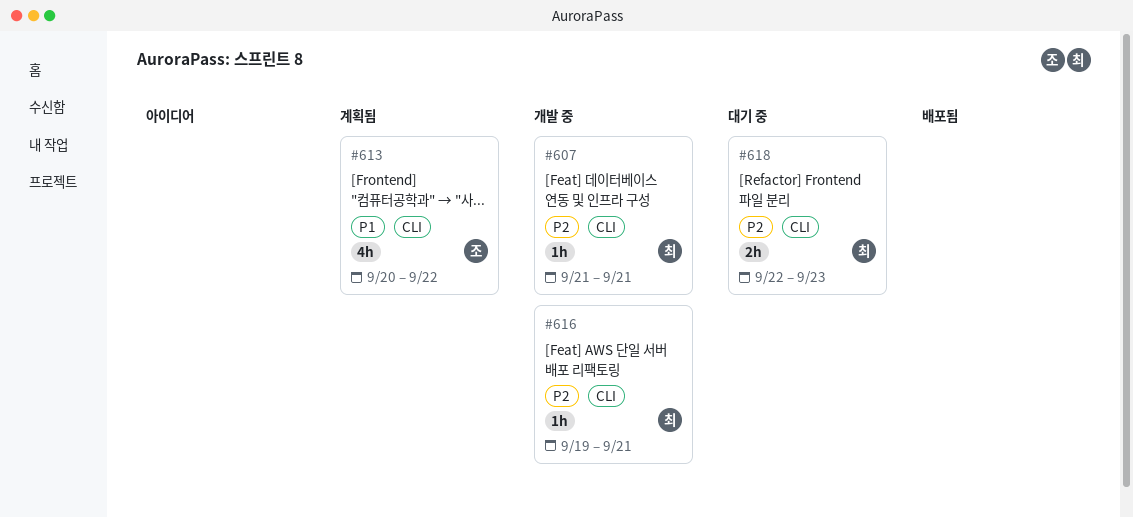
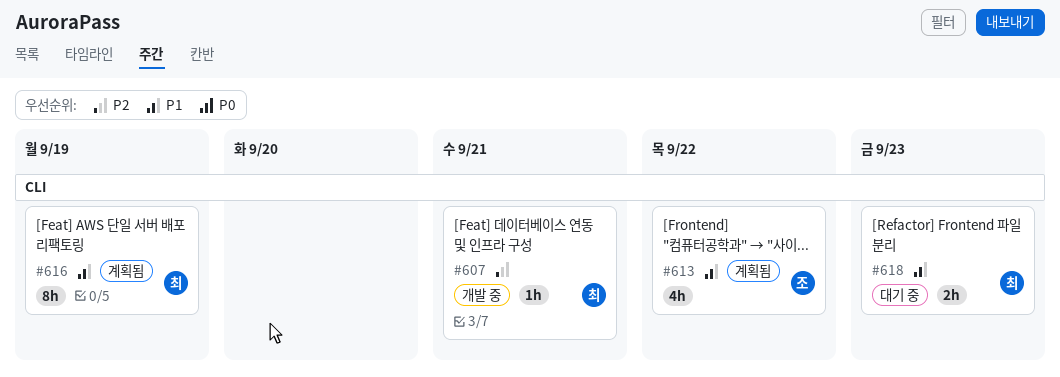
#616, status: 개발 중 -> 계획됨
#616, priority: P2 -> P1
#616, estimate: 1h -> 8h
#616, due: Sep 21 -> Sep 19
#618, priority: P2 -> P1

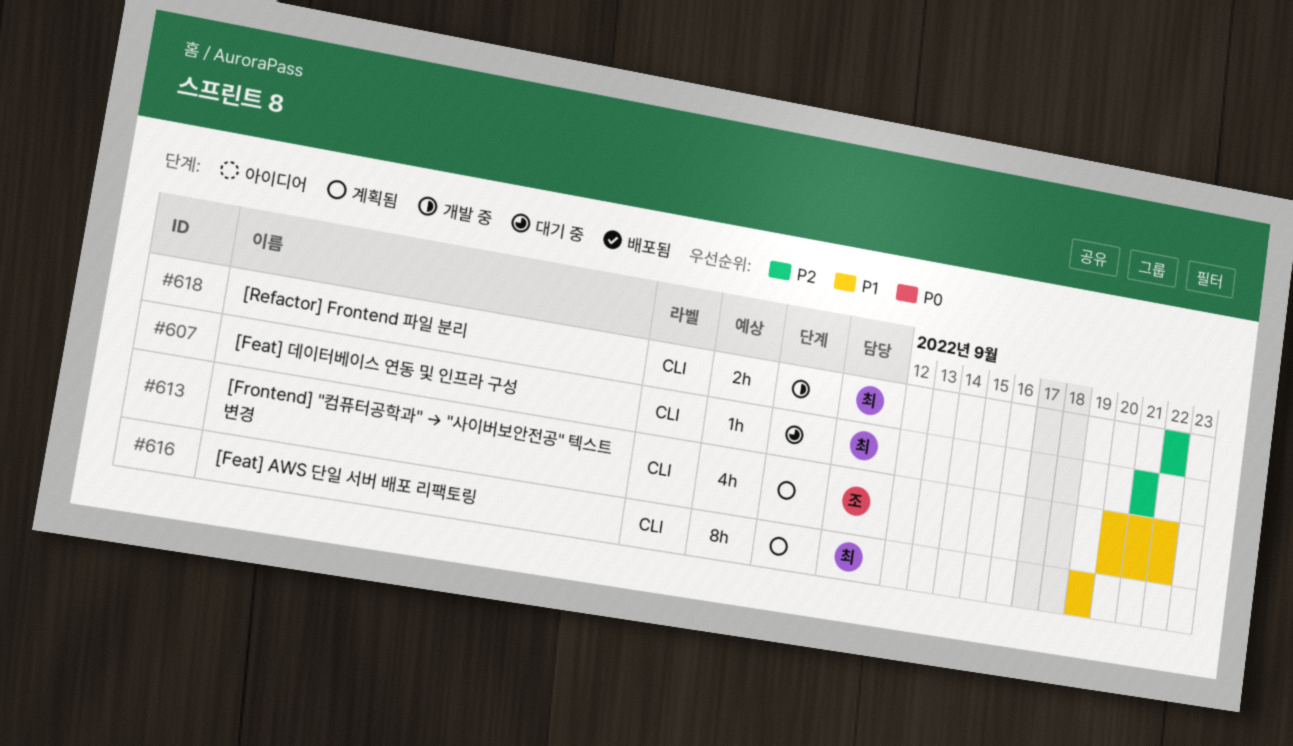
#607, status: 개발 중 -> 대기 중
#618, status: 대기 중 -> 개발 중
#618, priority: P1 -> P2
#618, due: Sep 23 -> Sep 22

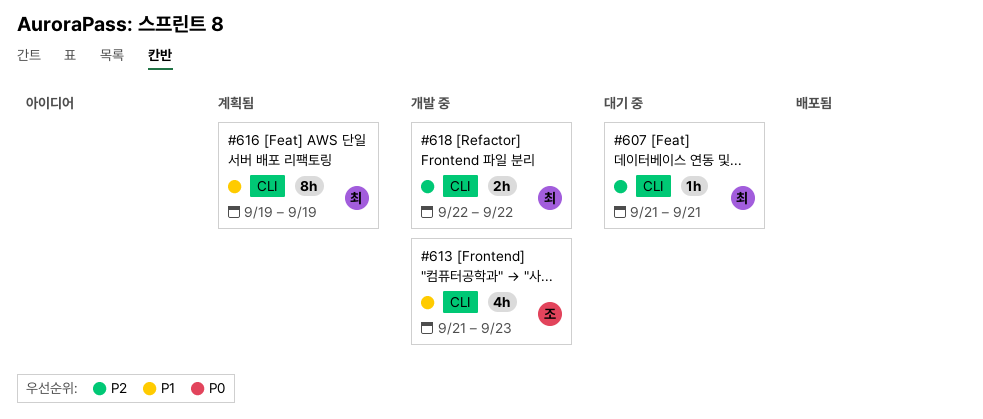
#613, status: 계획됨 -> 개발 중
#613, start: Sep 20 -> Sep 21
#613, due: Sep 22 -> Sep 23

